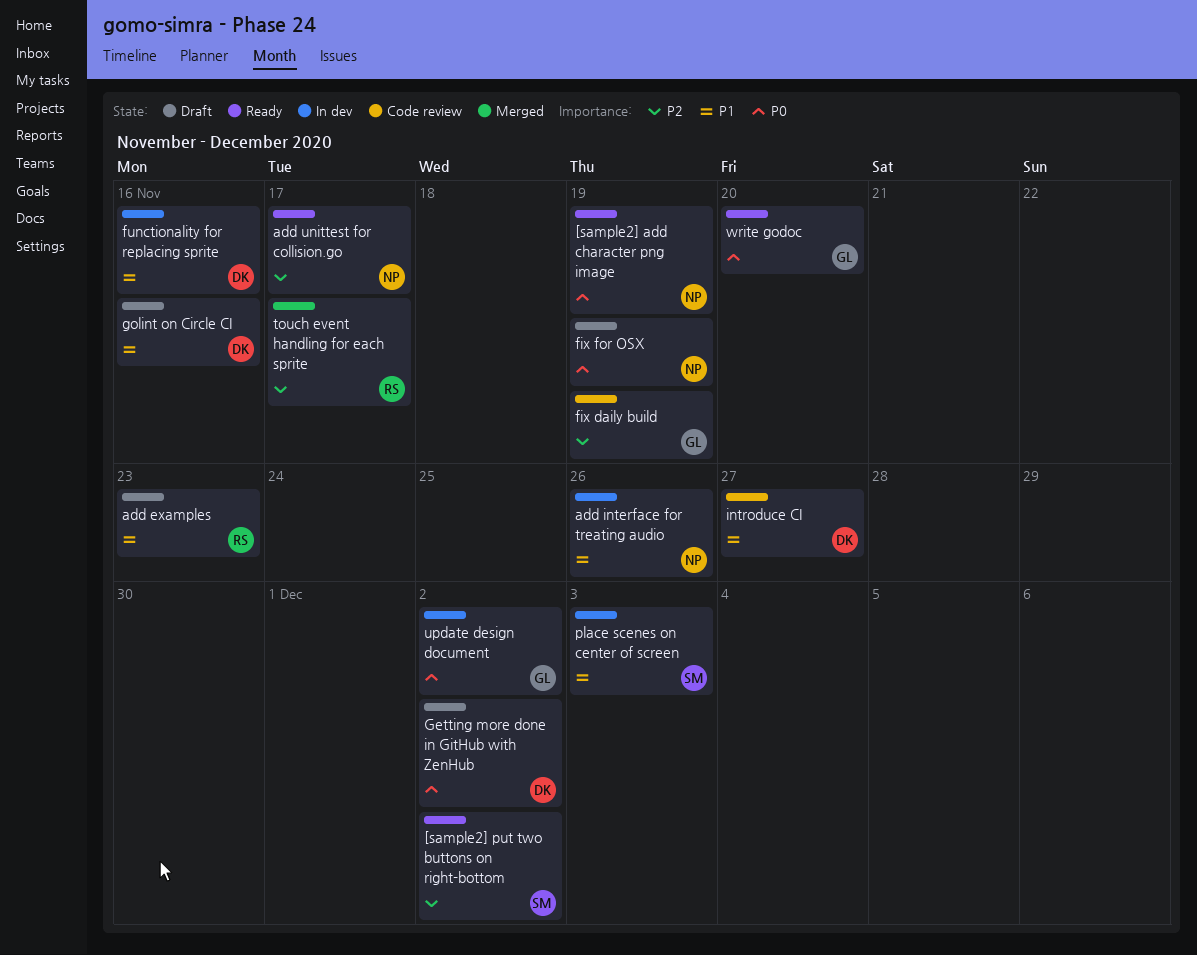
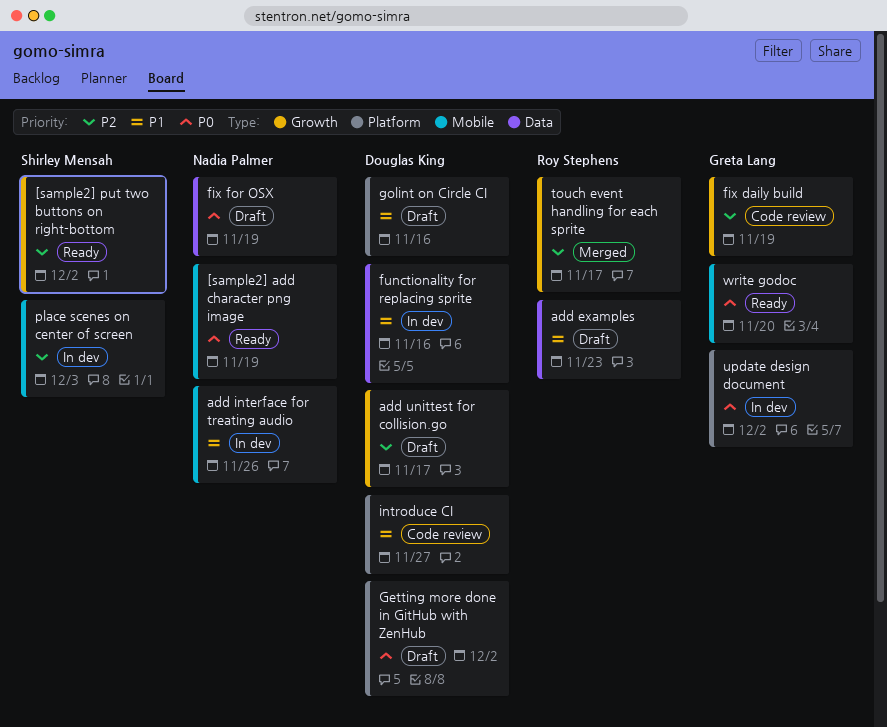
add unittest for collision.go, status: Ready -> Draft
add unittest for collision.go, owner: Nadia Palmer -> Douglas King
place scenes on center of screen, priority: P1 -> P2

